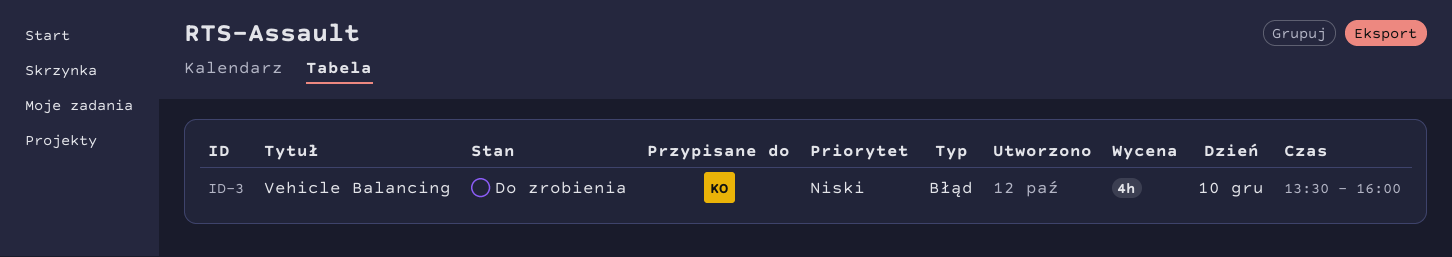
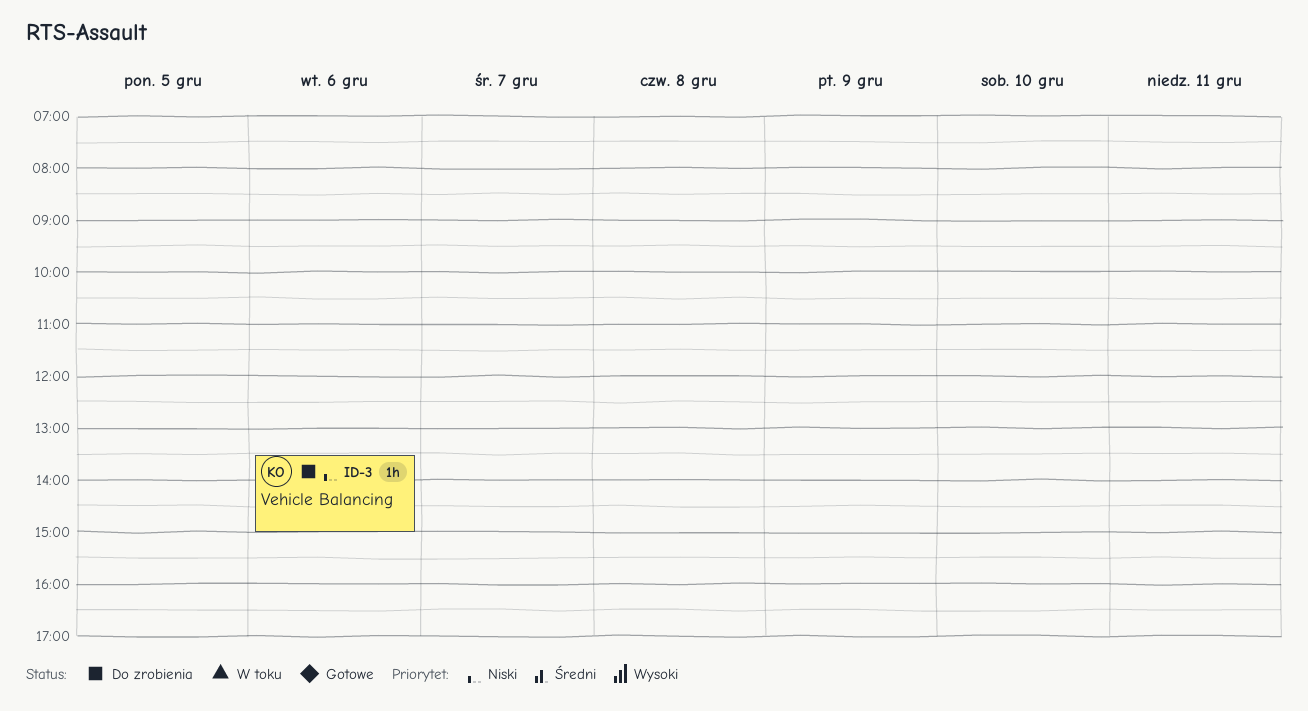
ID-3, estimate: 4h -> 1h
ID-3, day: Dec 10 -> Dec 6
ID-3, ends: 16:00 -> 15:00

